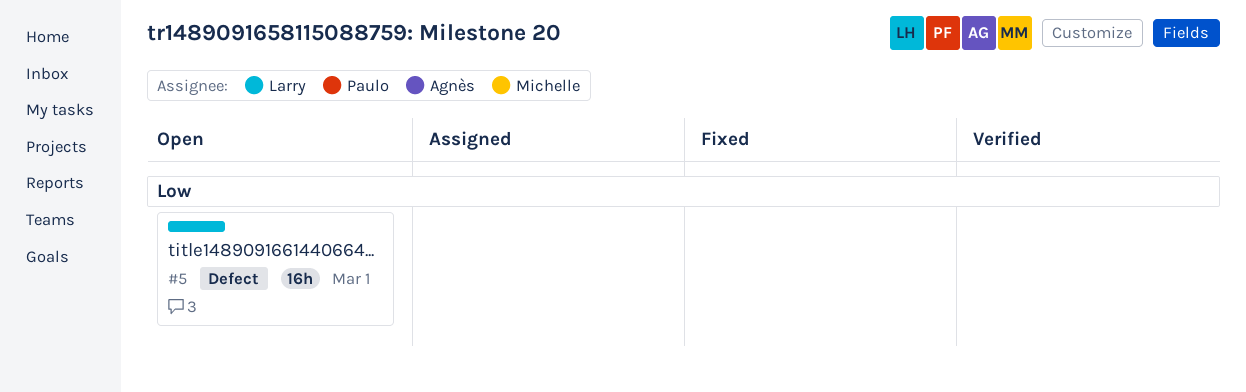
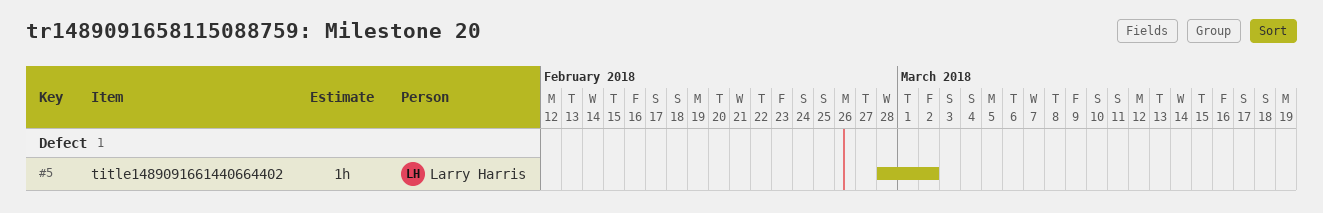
#5, estimate: 16h -> 1h
#5, due: Mar 1 -> Mar 2

